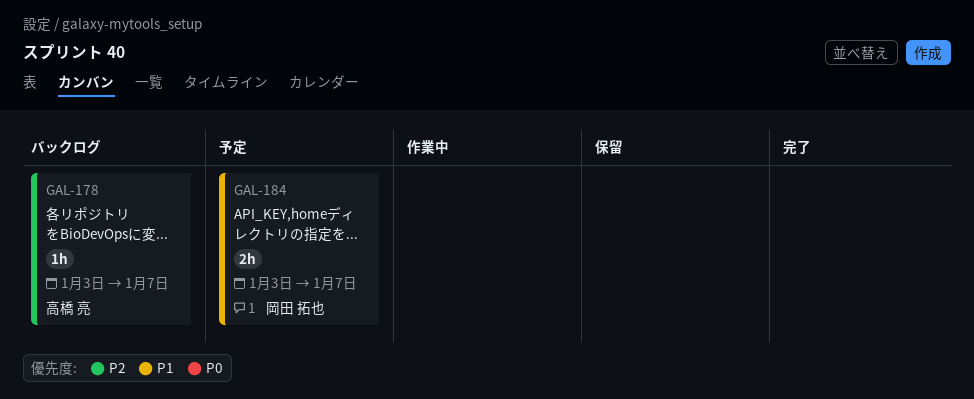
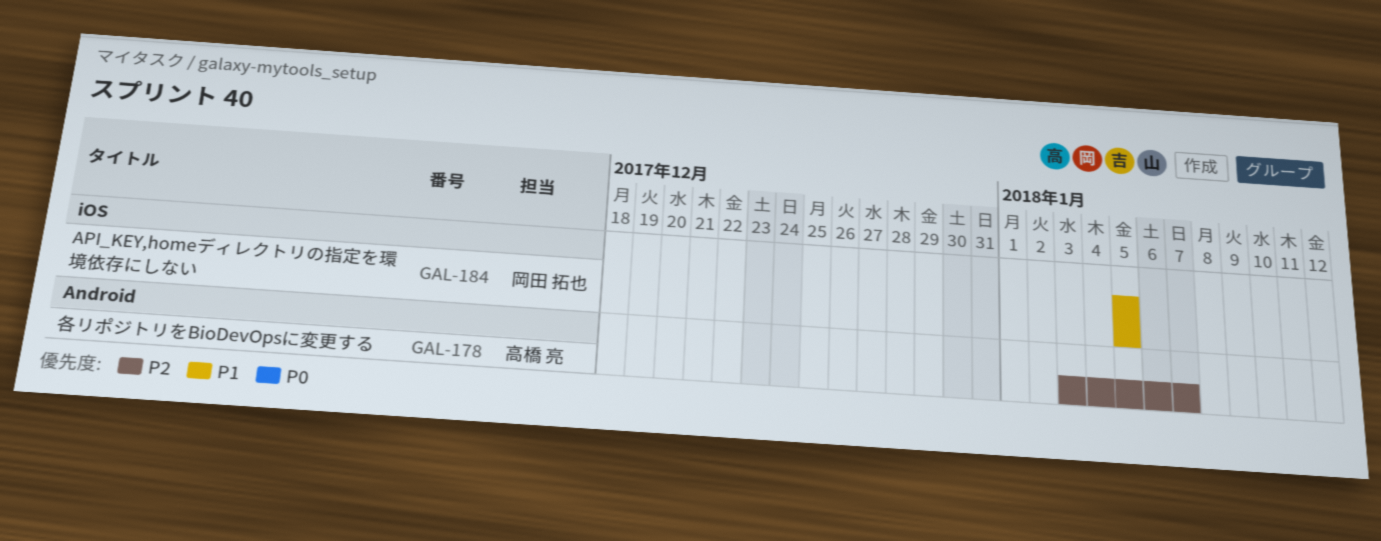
GAL-184, start: Jan 3 -> Jan 5
GAL-184, due: Jan 7 -> Jan 5

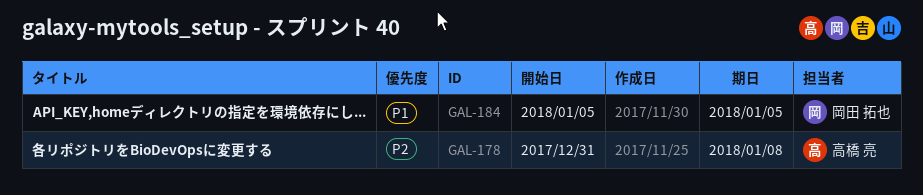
GAL-178, start: Jan 3 -> Dec 31
GAL-178, due: Jan 7 -> Jan 8

